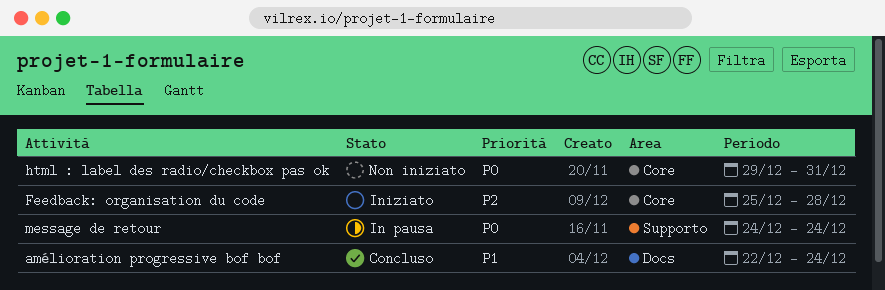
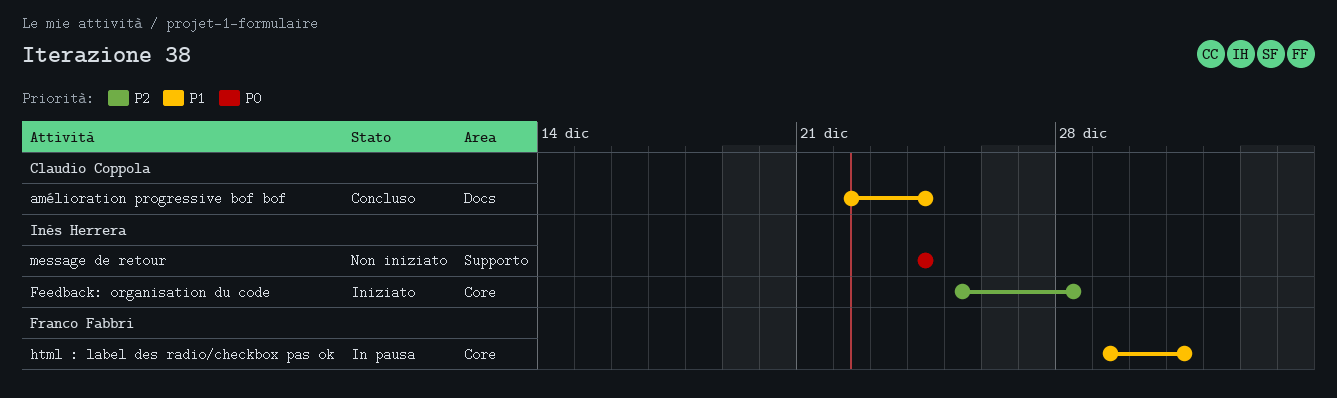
html : label des radio/checkbox pas ok, status: Non iniziato -> In pausa
html : label des radio/checkbox pas ok, priority: P0 -> P1
message de retour, status: In pausa -> Non iniziato

